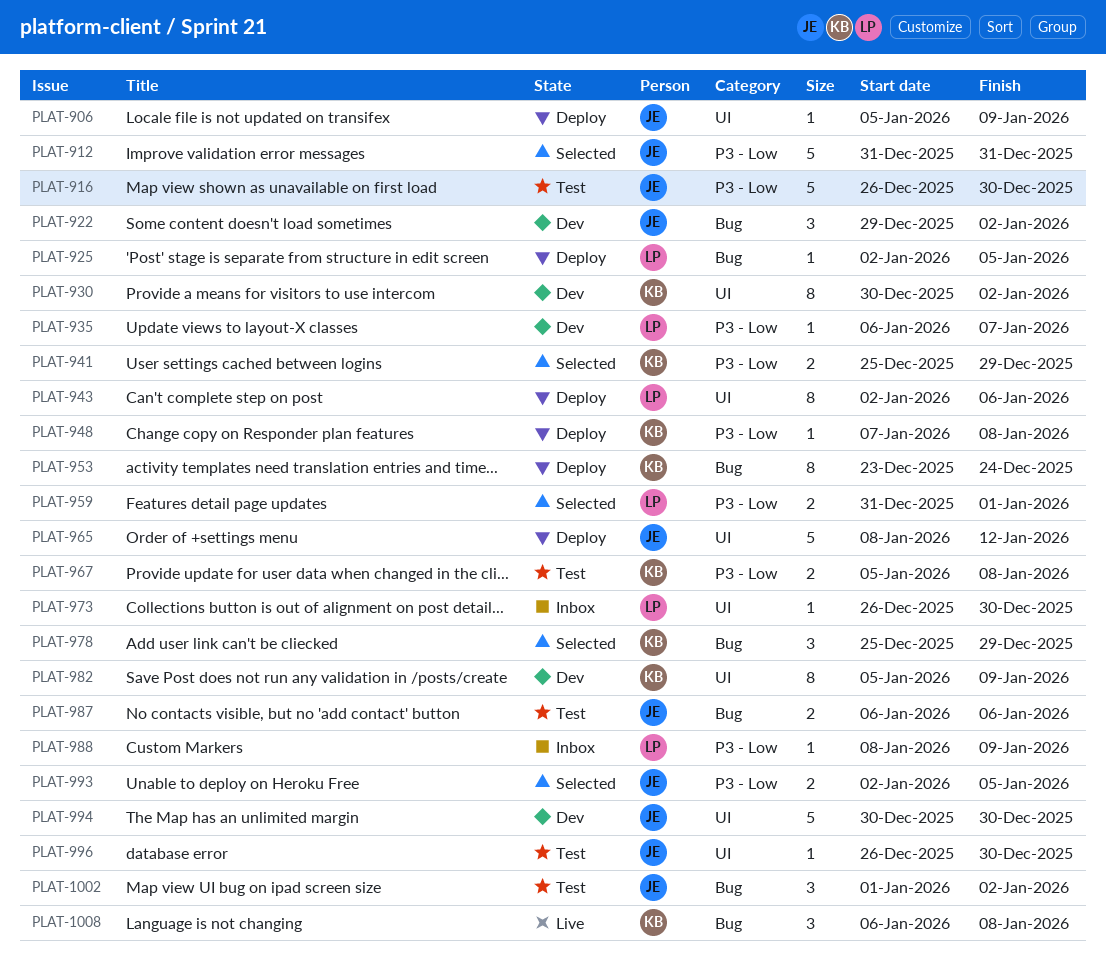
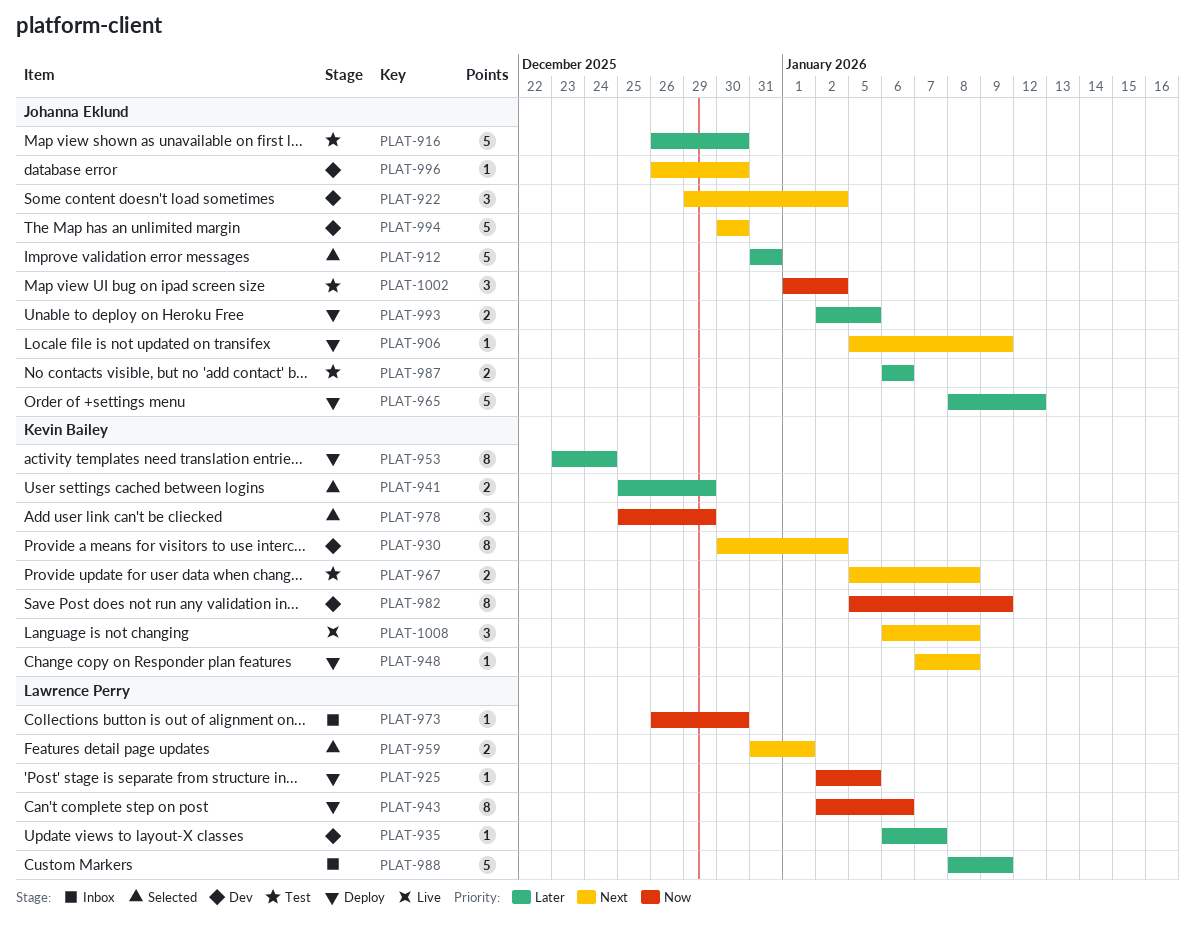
PLAT-988, estimate: 1 -> 5
PLAT-993, status: Selected -> Deploy
PLAT-996, status: Test -> Dev

